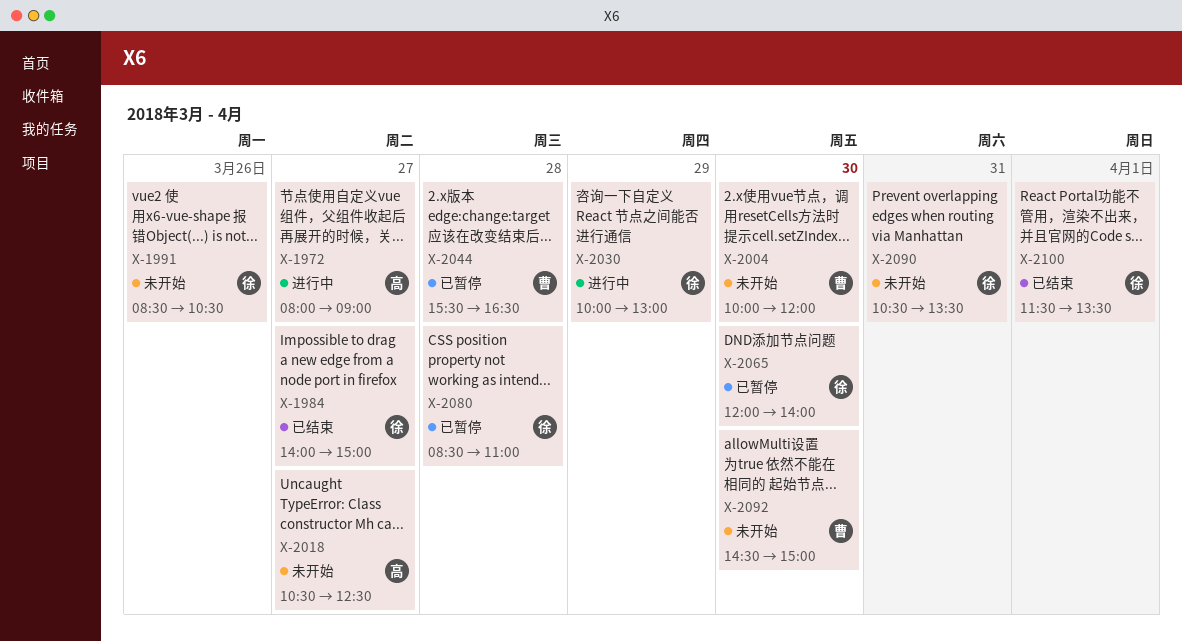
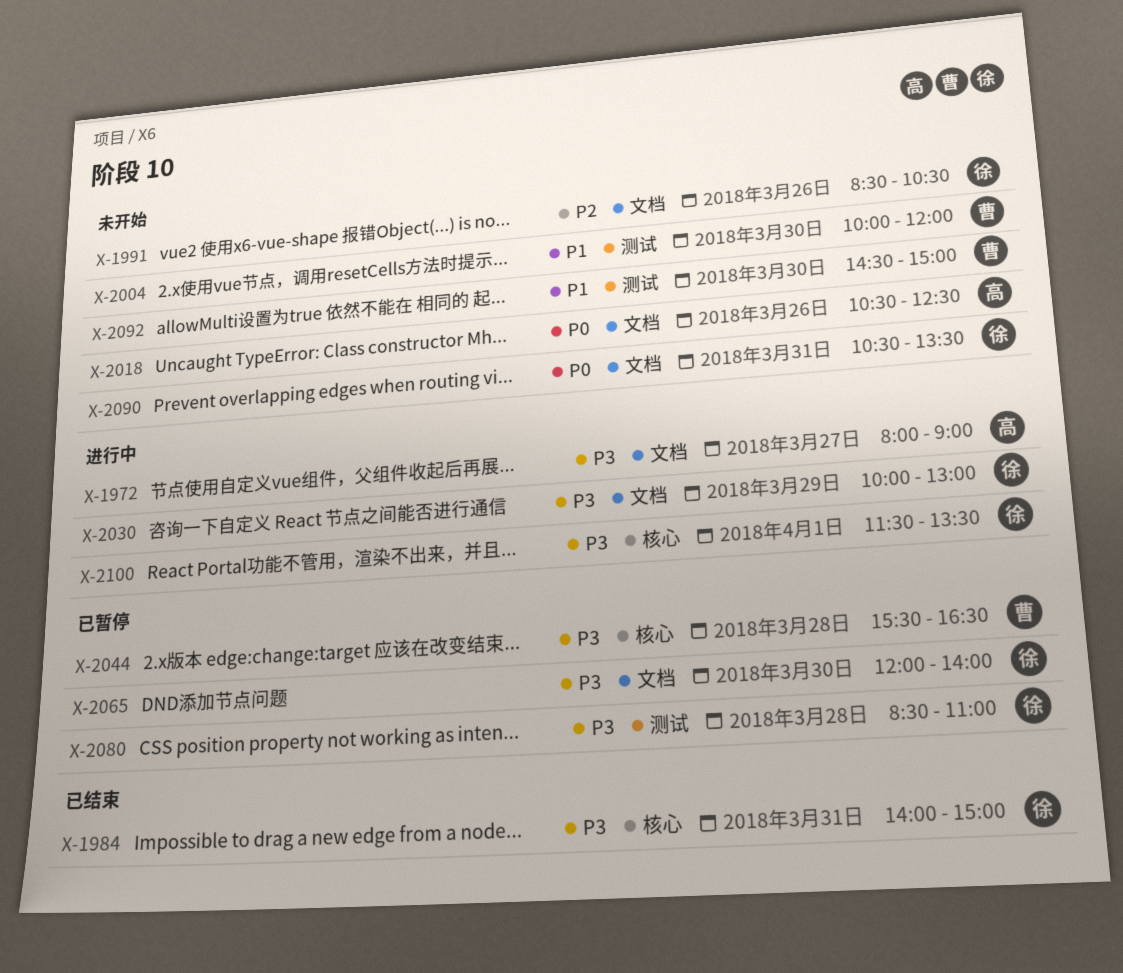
X-1984, day: Mar 27 -> Mar 31
X-2018, day: Mar 27 -> Mar 26
X-2100, status: 已结束 -> 进行中

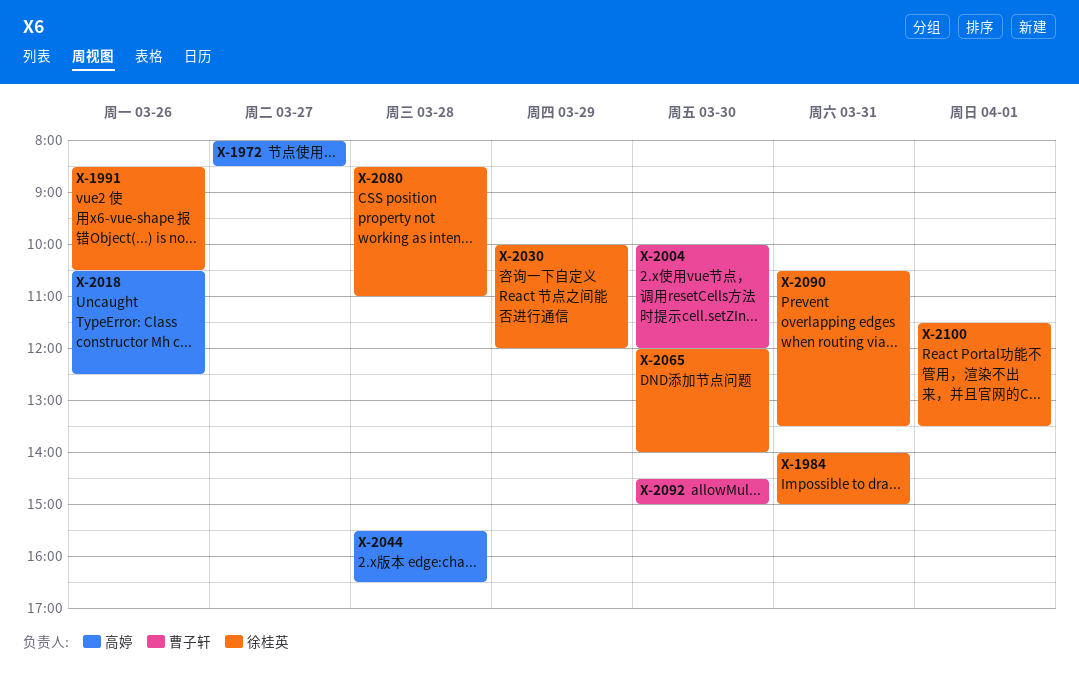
X-1972, ends: 09:00 -> 08:30
X-2030, ends: 13:00 -> 12:00
X-2044, owner: 曹子轩 -> 高婷

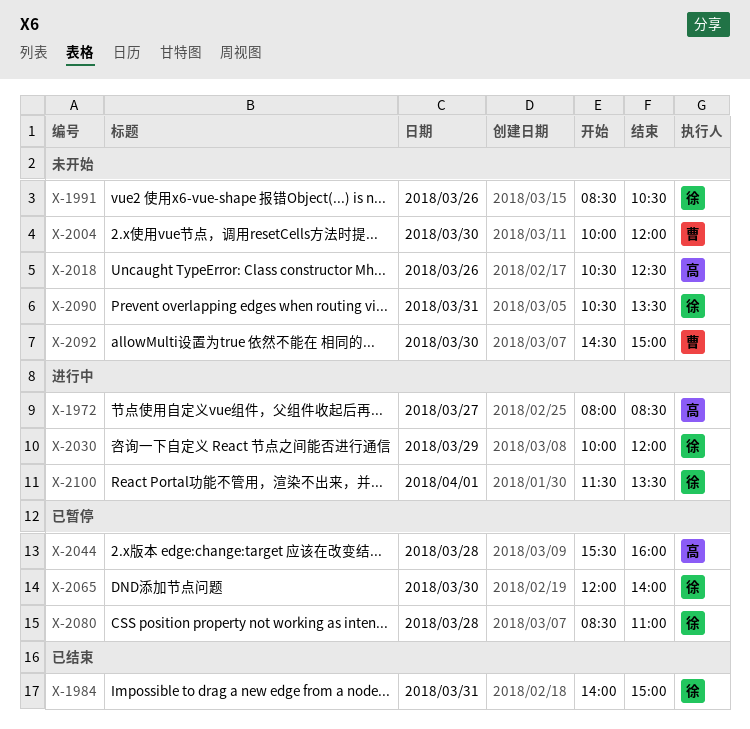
X-2044, ends: 16:30 -> 16:00

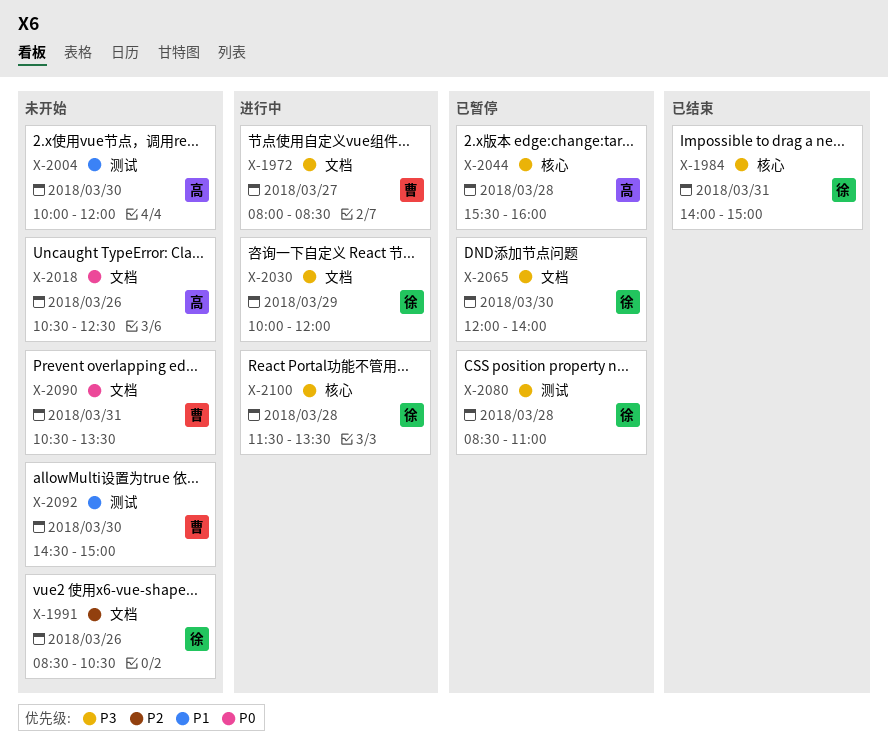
X-1972, owner: 高 -> 曹
X-2004, owner: 曹 -> 高
X-2090, owner: 徐 -> 曹
X-2100, day: Apr 1 -> Mar 28

